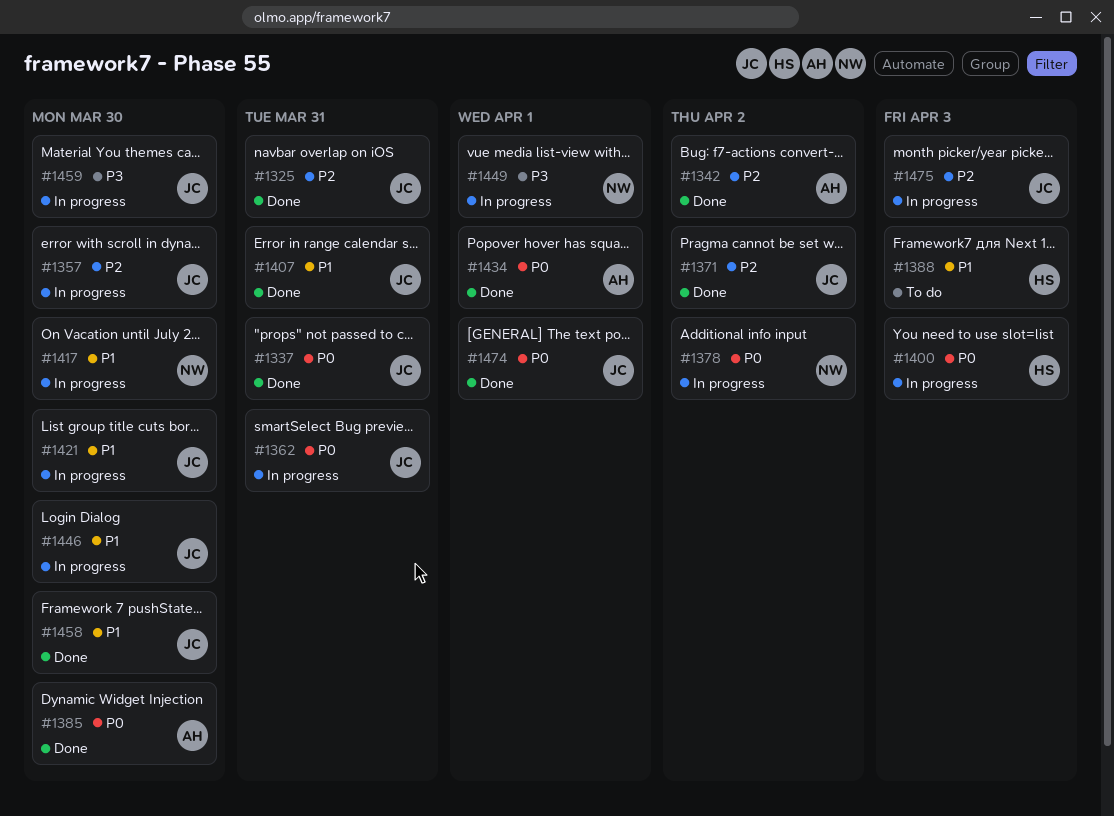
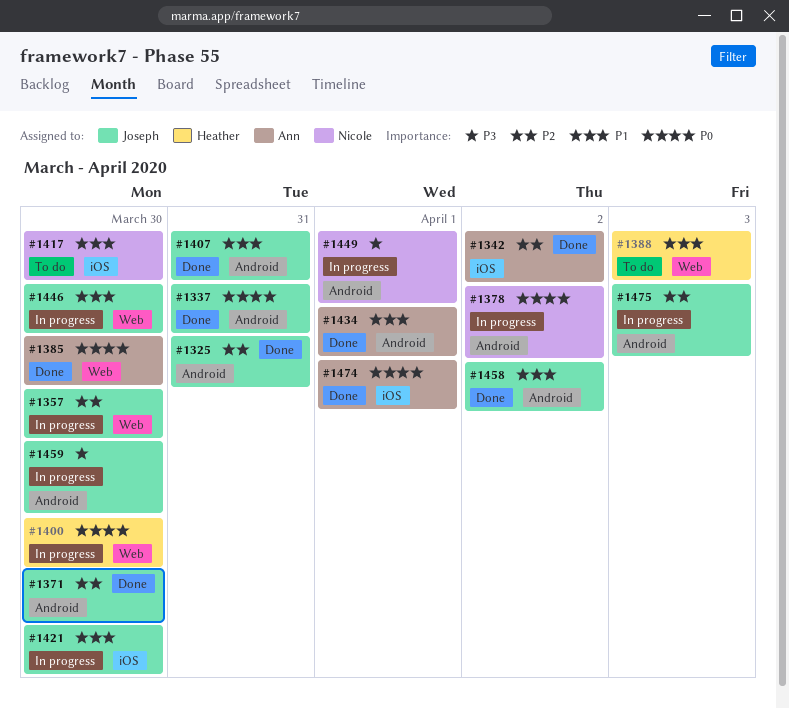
#1362: present -> none
#1371, due: Apr 2 -> Mar 30
#1400, due: Apr 3 -> Mar 30
#1417, status: In progress -> To do
#1434, priority: P0 -> P1
#1458, due: Mar 30 -> Apr 2
#1474, owner: Joseph -> Ann

